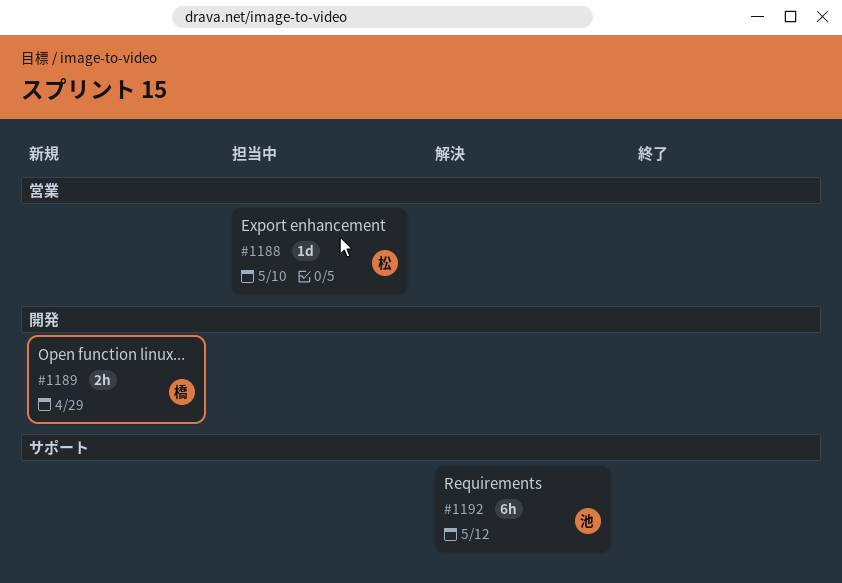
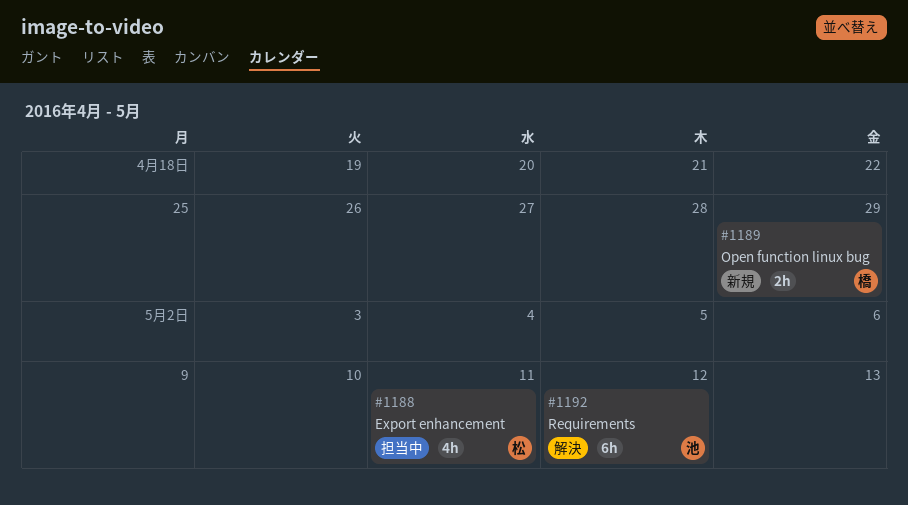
#1188, estimate: 1d -> 4h
#1188, due: May 10 -> May 11

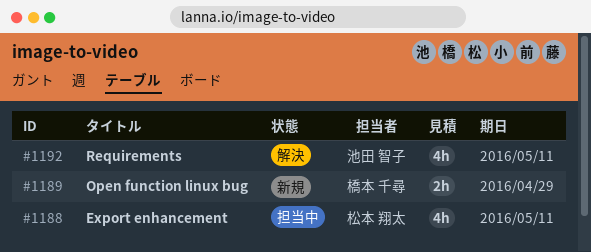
#1192, estimate: 6h -> 4h
#1192, due: May 12 -> May 11

